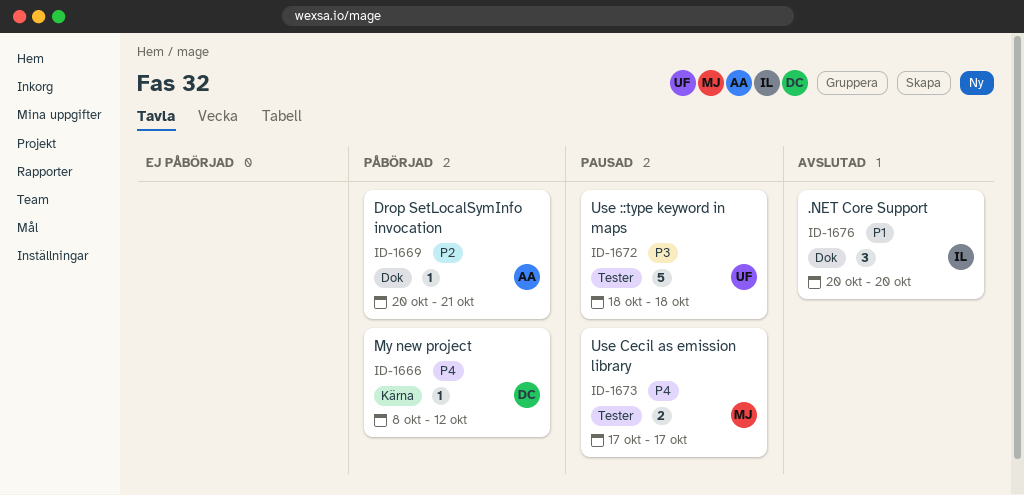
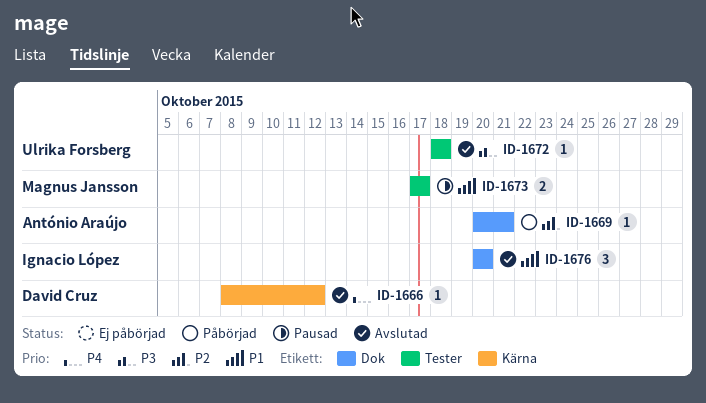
ID-1666, status: Påbörjad -> Avslutad
ID-1672, status: Pausad -> Avslutad
ID-1672, estimate: 5 -> 1
ID-1673, priority: P4 -> P1

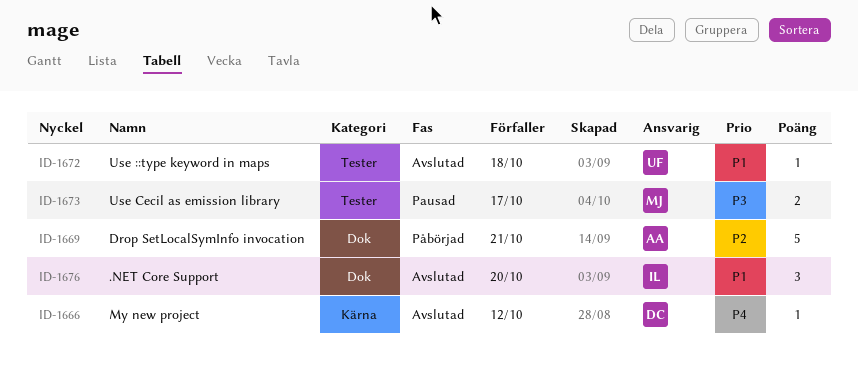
ID-1669, estimate: 1 -> 5
ID-1672, priority: P3 -> P1
ID-1673, priority: P1 -> P3

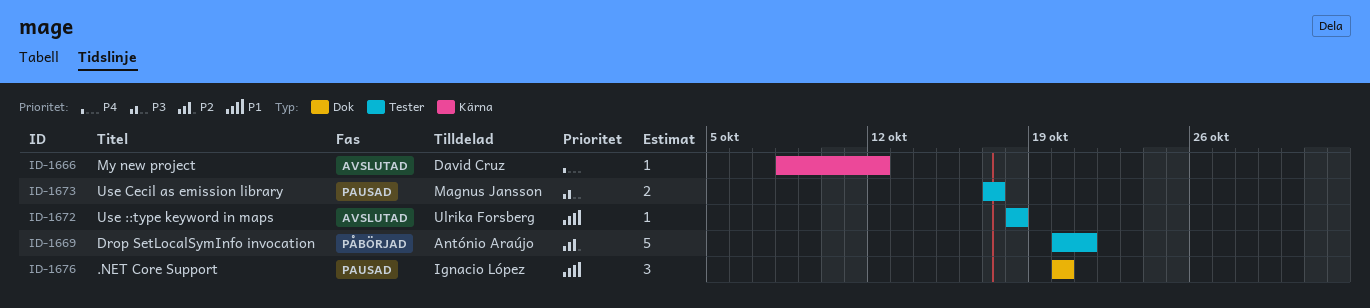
ID-1669, label: Dok -> Tester
ID-1676, status: Avslutad -> Pausad

